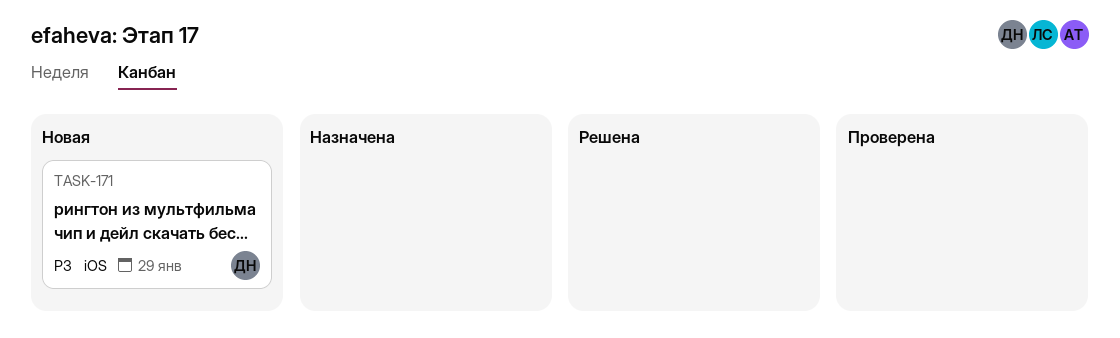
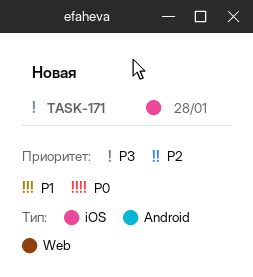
TASK-171, due: Jan 29 -> Jan 28

